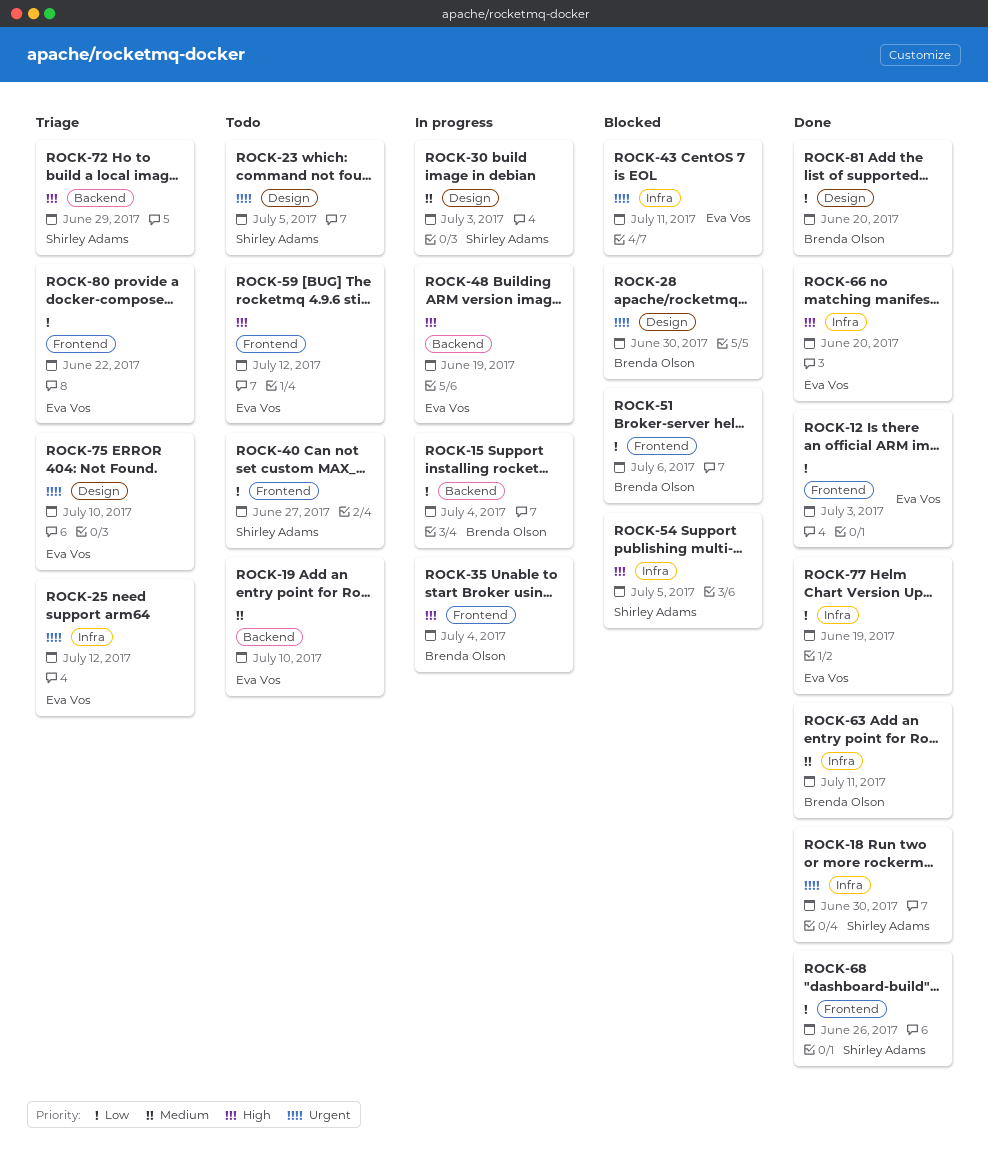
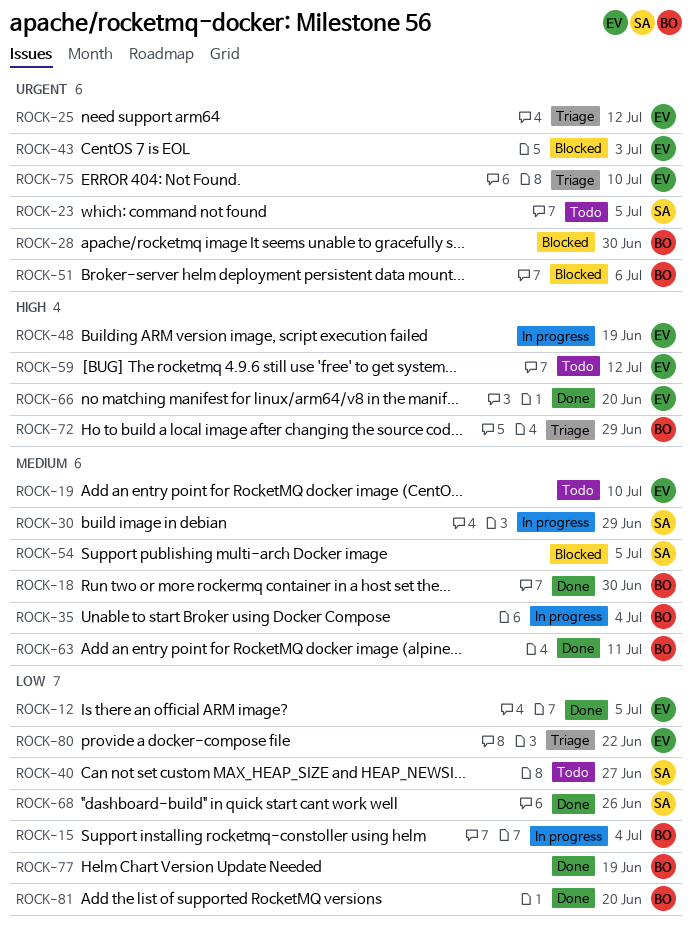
ROCK-12, due: Jul 3 -> Jul 5
ROCK-18, owner: Shirley Adams -> Brenda Olson
ROCK-18, priority: Urgent -> Medium
ROCK-30, due: Jul 3 -> Jun 29
ROCK-35, priority: High -> Medium
ROCK-43, due: Jul 11 -> Jul 3
ROCK-51, priority: Low -> Urgent
ROCK-54, priority: High -> Medium
ROCK-72, owner: Shirley Adams -> Brenda Olson
ROCK-77, owner: Eva Vos -> Brenda Olson

